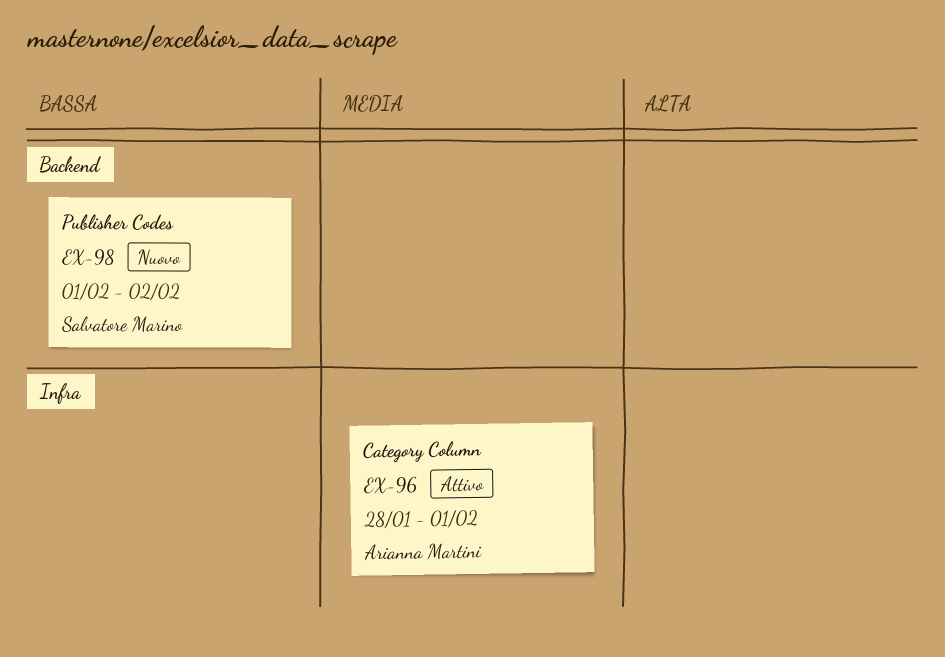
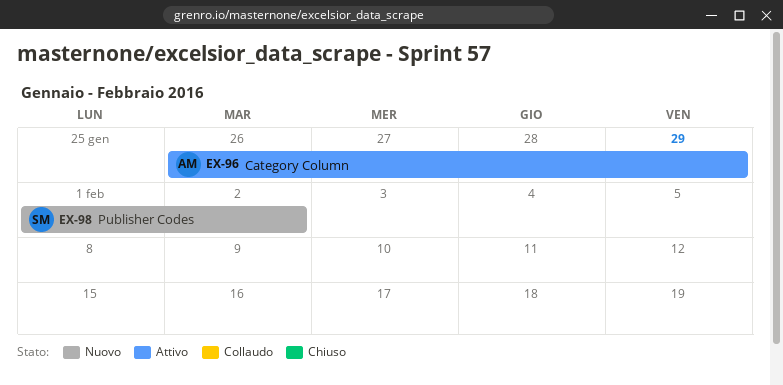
EX-96, start: Jan 28 -> Jan 26
EX-96, due: Feb 1 -> Jan 29

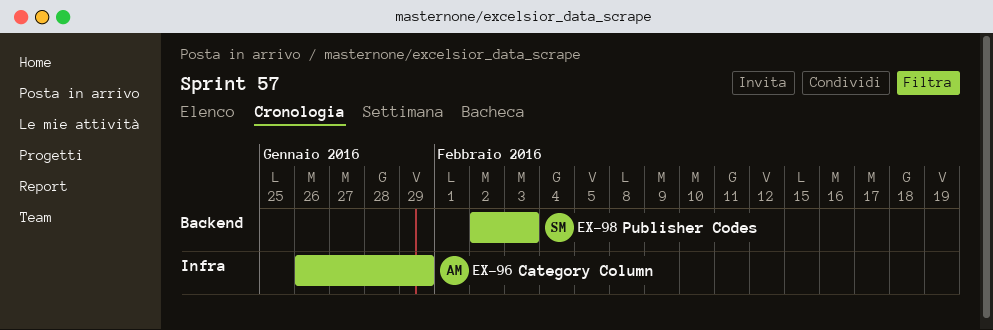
EX-98, start: Feb 1 -> Feb 2
EX-98, due: Feb 2 -> Feb 3

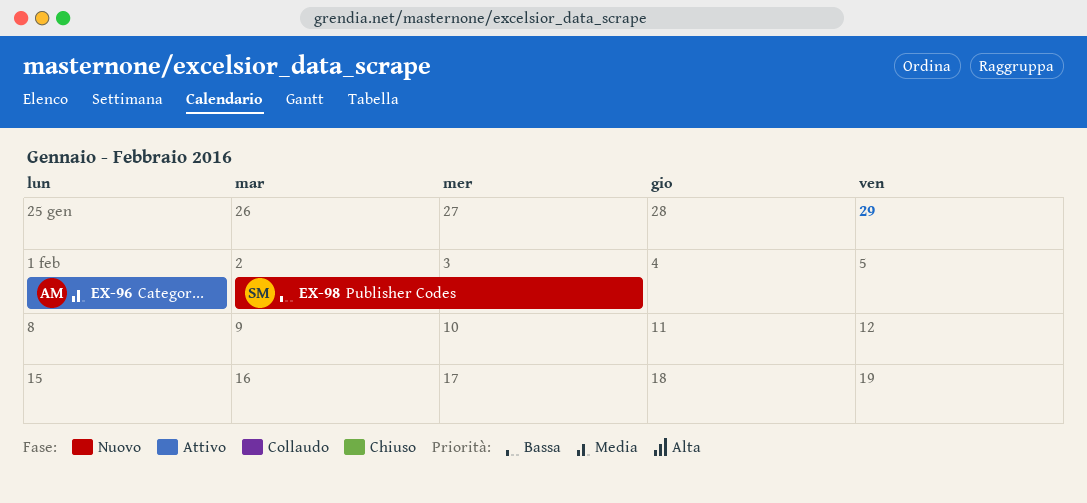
EX-96, start: Jan 26 -> Feb 1
EX-96, due: Jan 29 -> Feb 1

